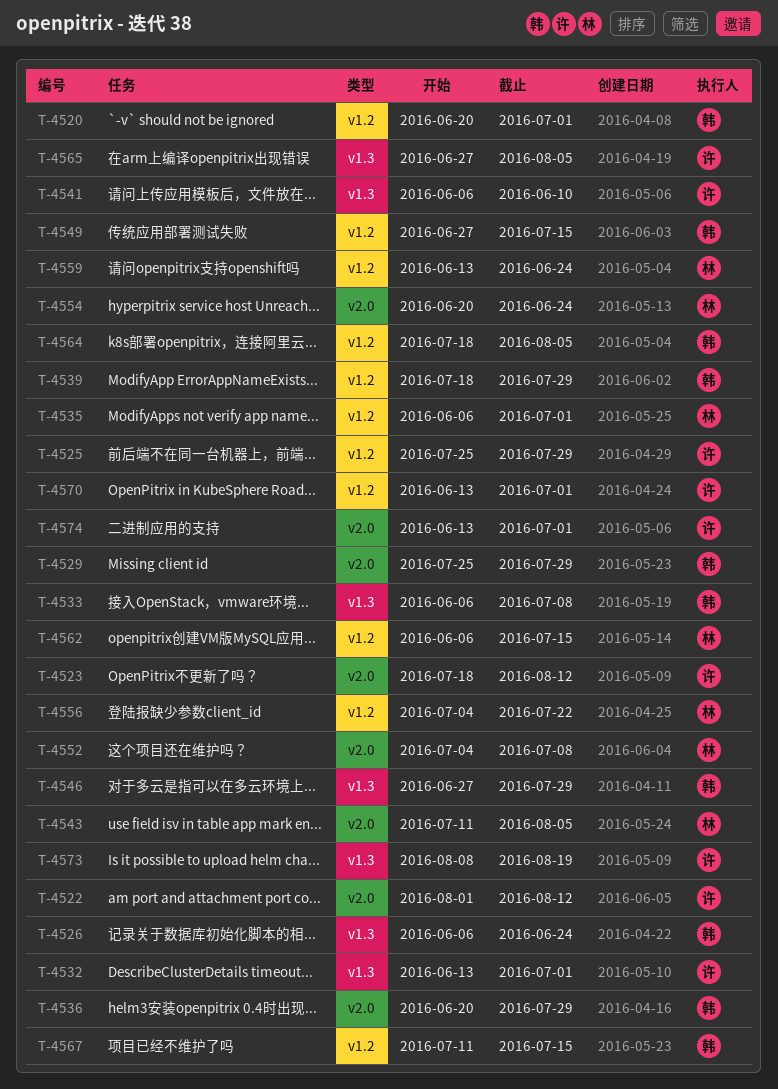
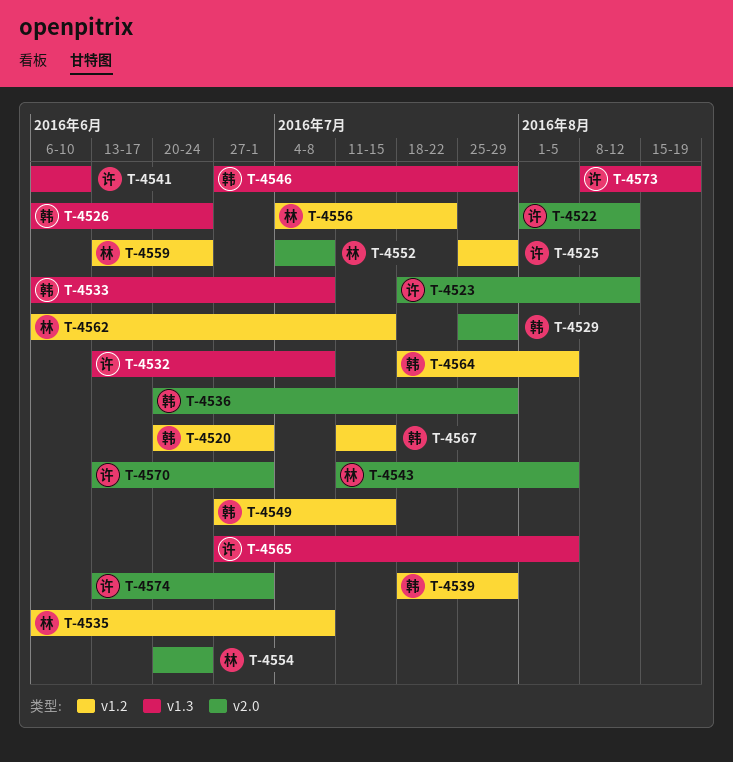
T-4532, due: Jul 1 -> Jul 8
T-4535, due: Jul 1 -> Jul 8
T-4570, label: v1.2 -> v2.0

